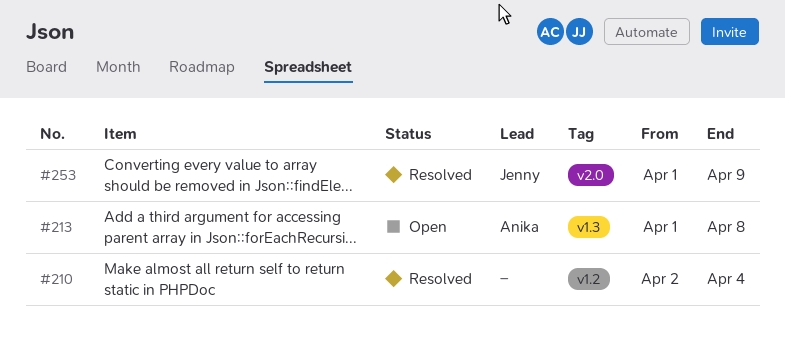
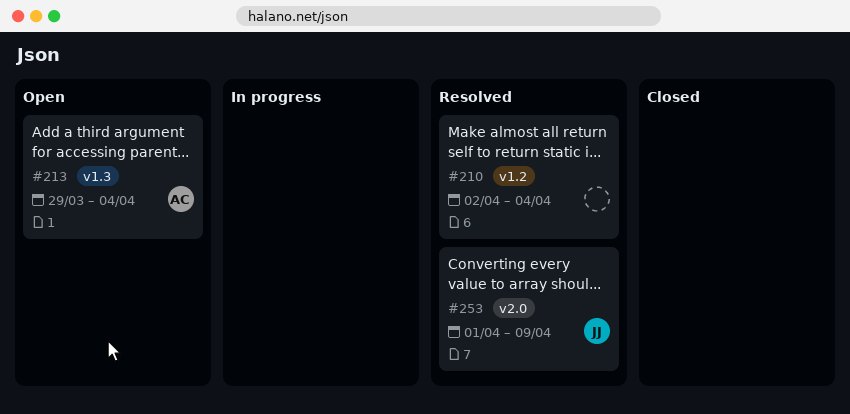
#213, start: Apr 1 -> Mar 29
#213, due: Apr 8 -> Apr 4

